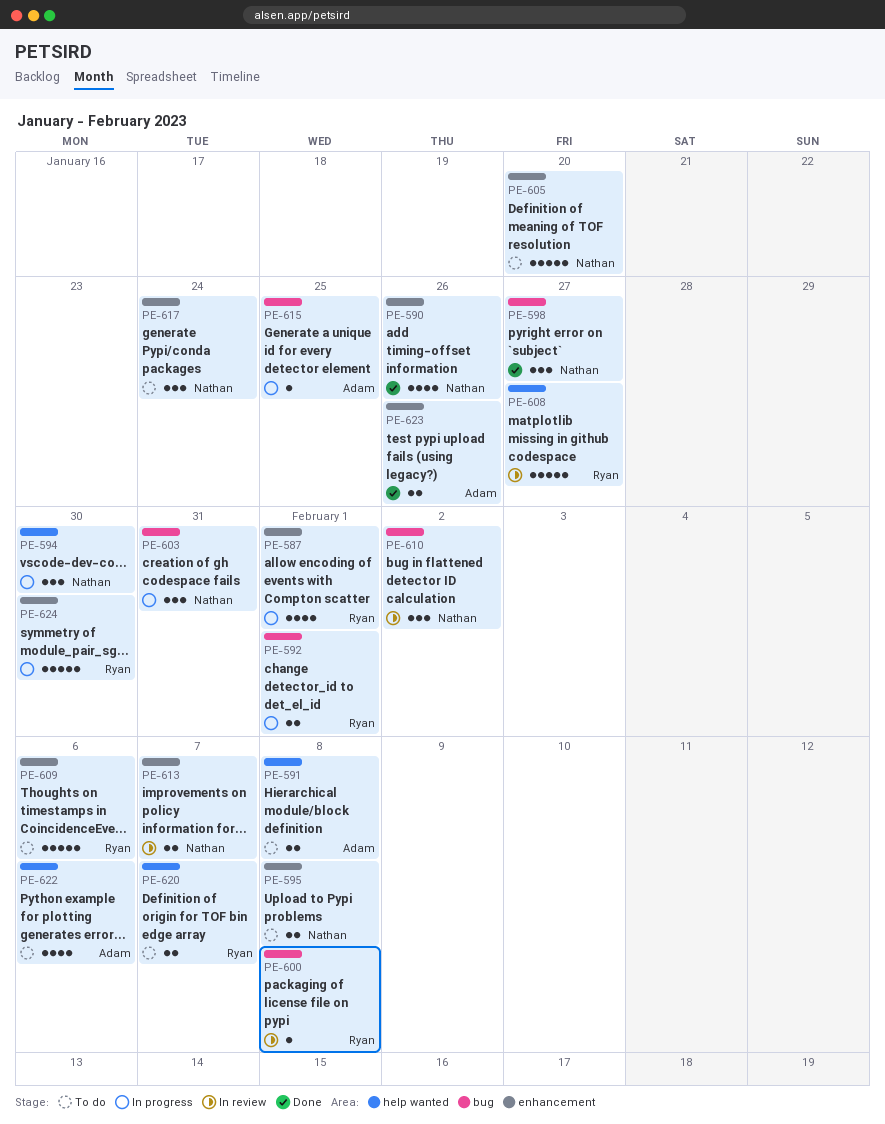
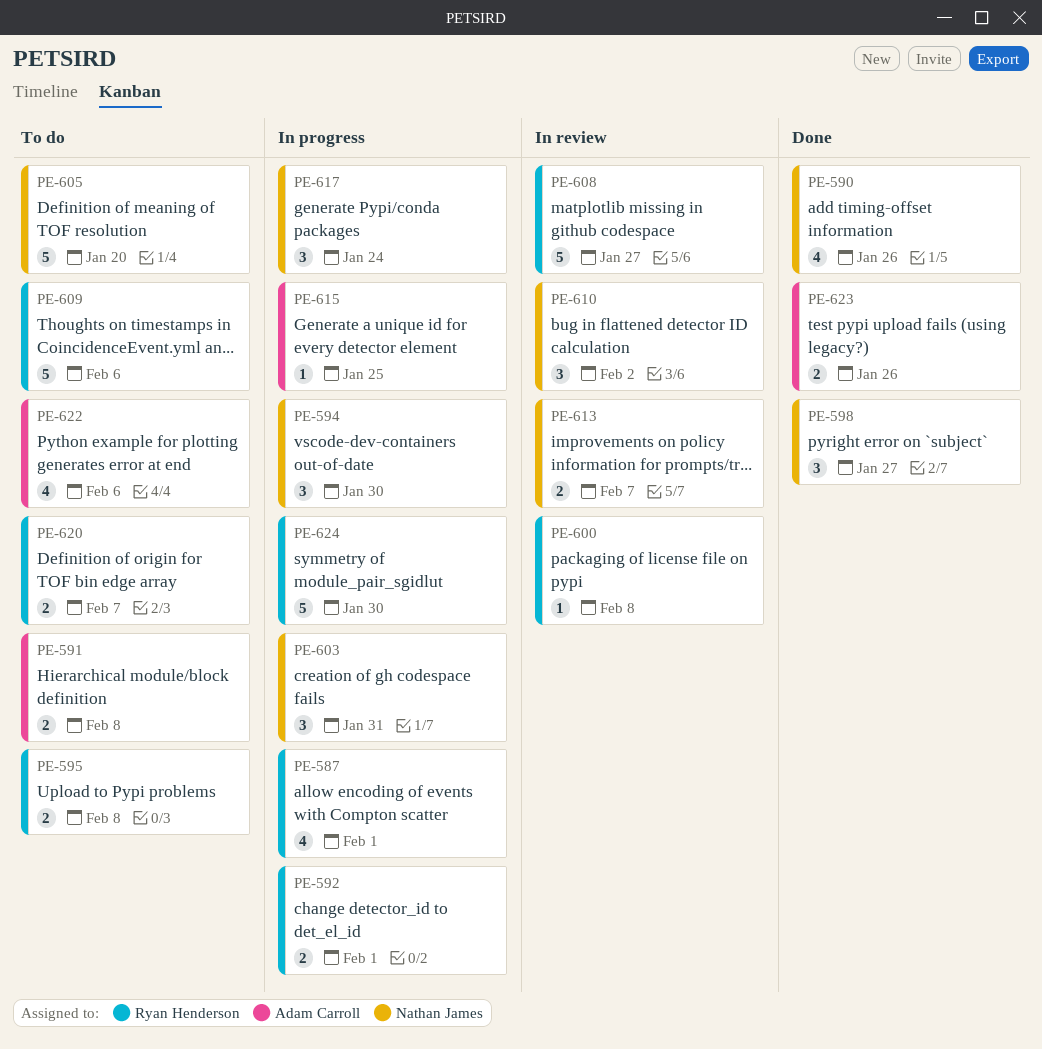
PE-595, owner: Nathan James -> Ryan Henderson
PE-617, status: To do -> In progress

